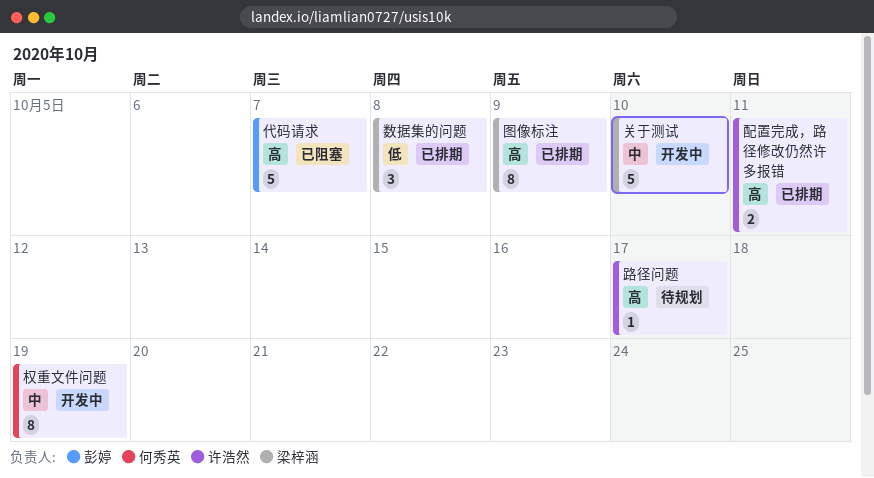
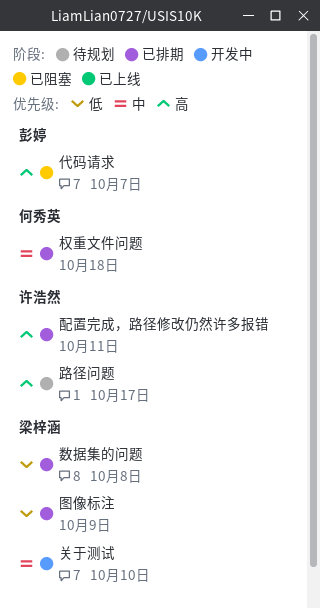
图像标注, priority: 高 -> 低
权重文件问题, status: 开发中 -> 已排期
权重文件问题, due: Oct 19 -> Oct 18

